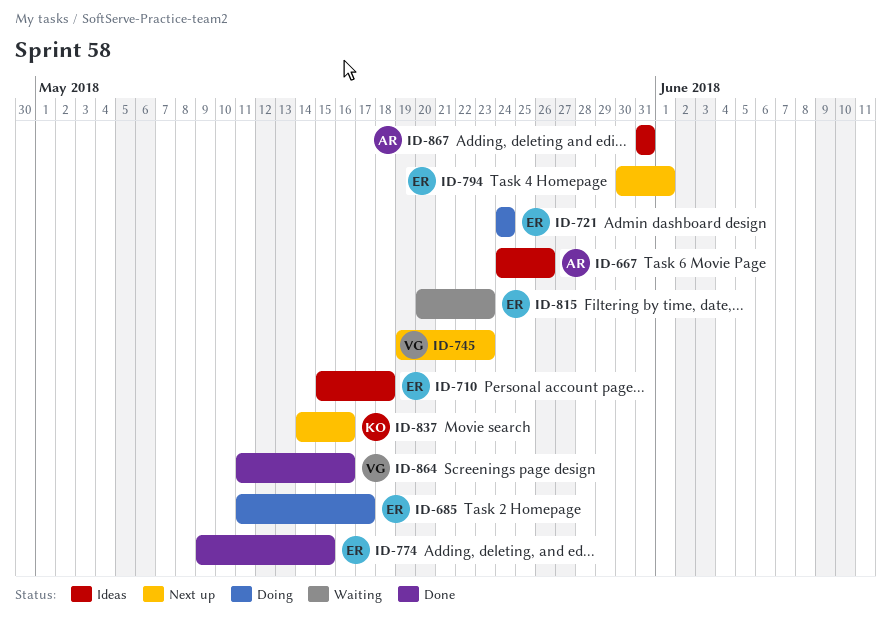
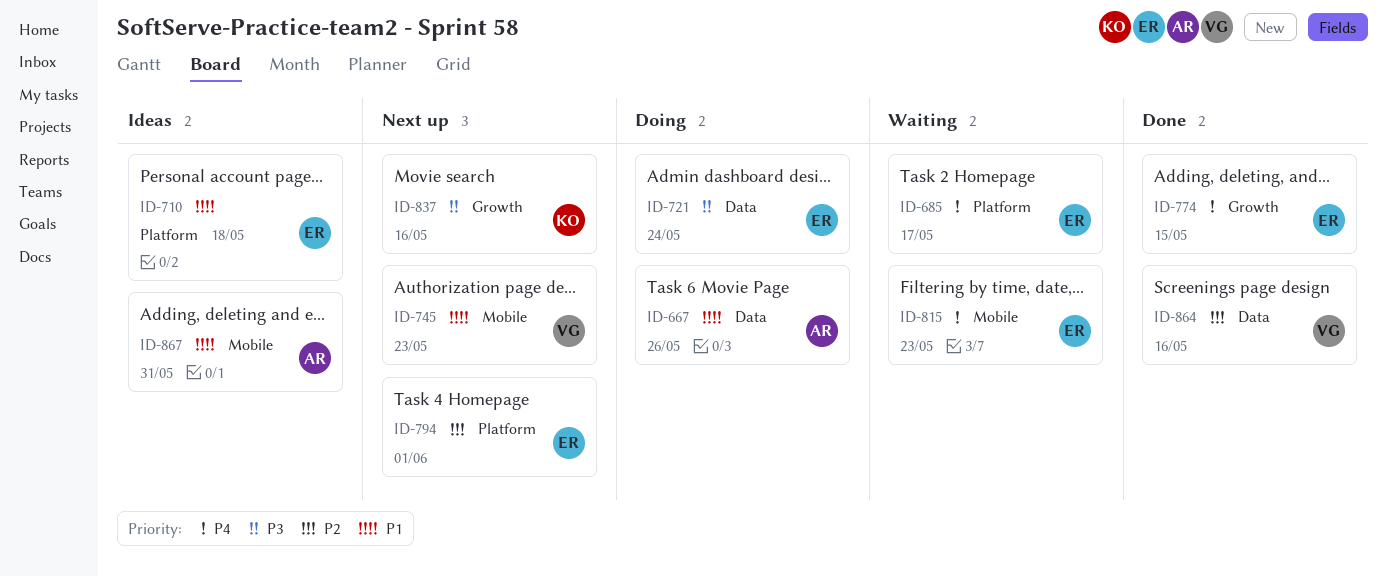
ID-667, status: Ideas -> Doing
ID-685, status: Doing -> Waiting

